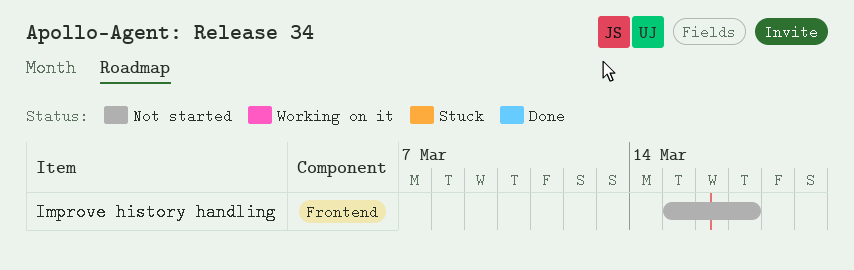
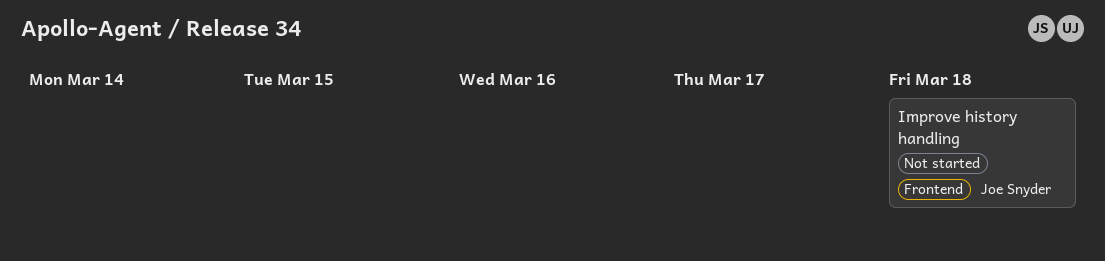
Improve history handling, due: Mar 17 -> Mar 18

